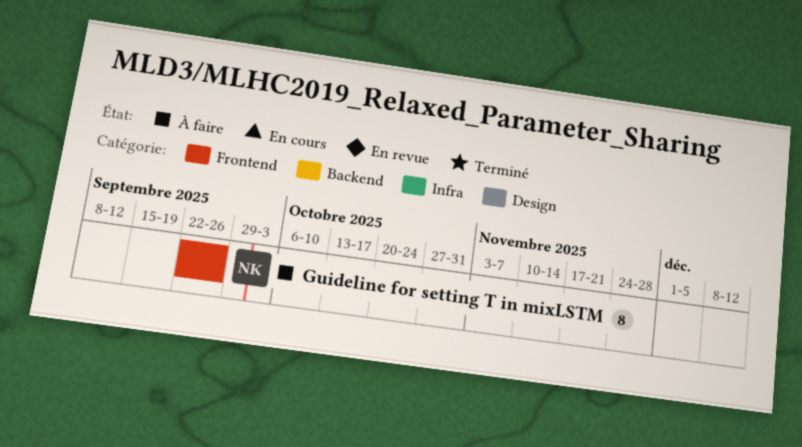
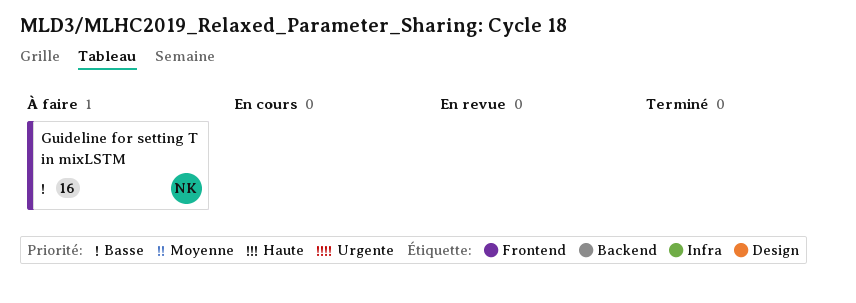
Guideline for setting T in mixLSTM, estimate: 8 -> 16

